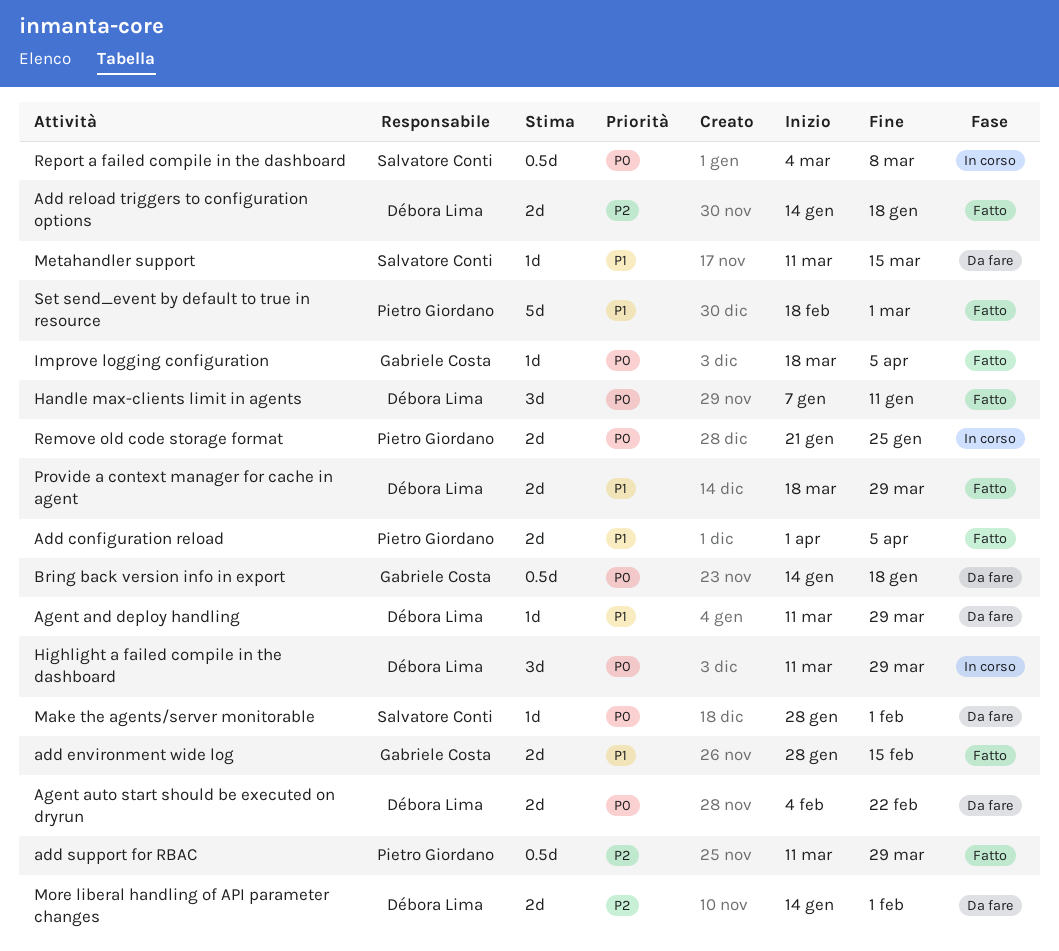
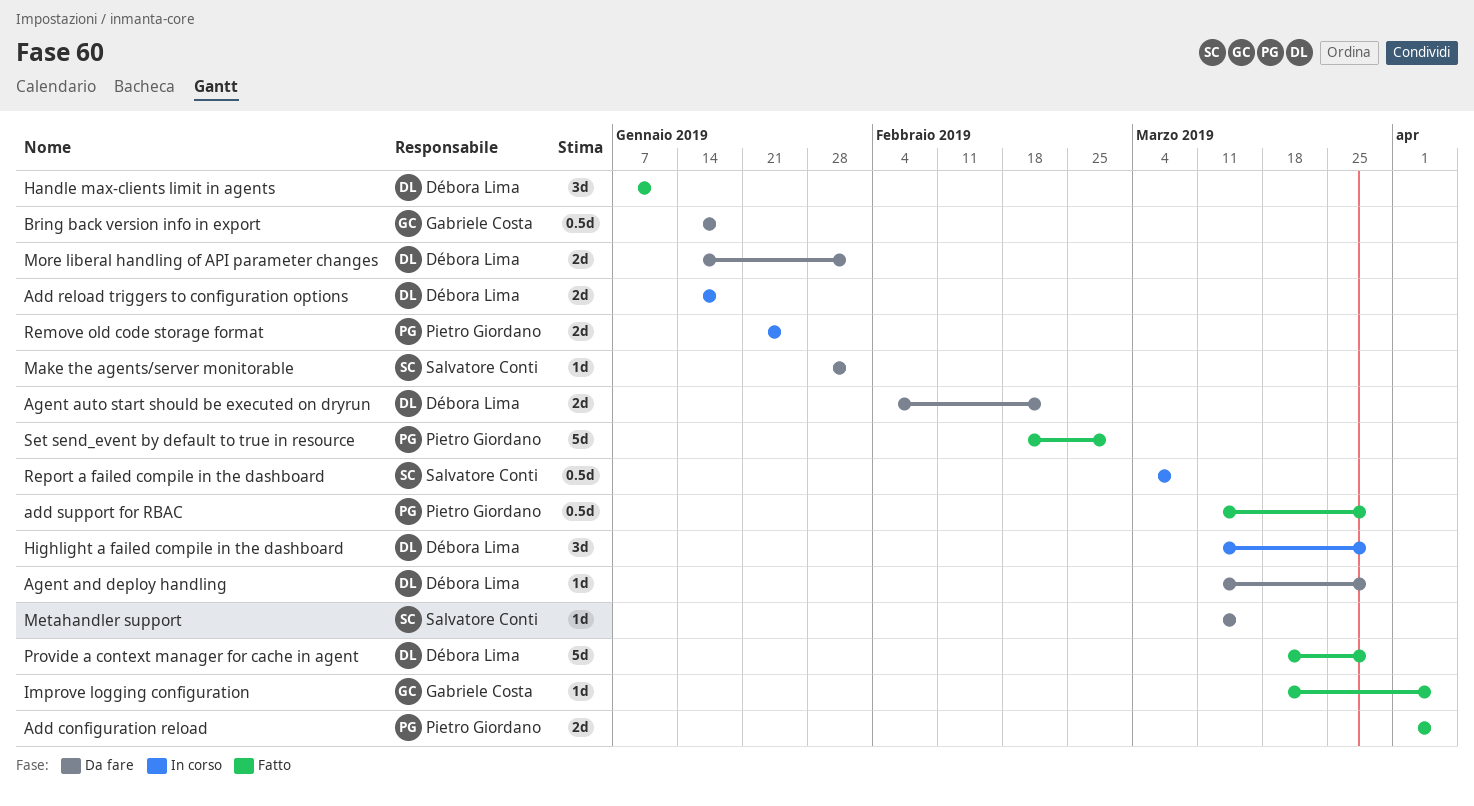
add environment wide log: present -> none
Add reload triggers to configuration options, status: Fatto -> In corso
Provide a context manager for cache in agent, estimate: 2d -> 5d

